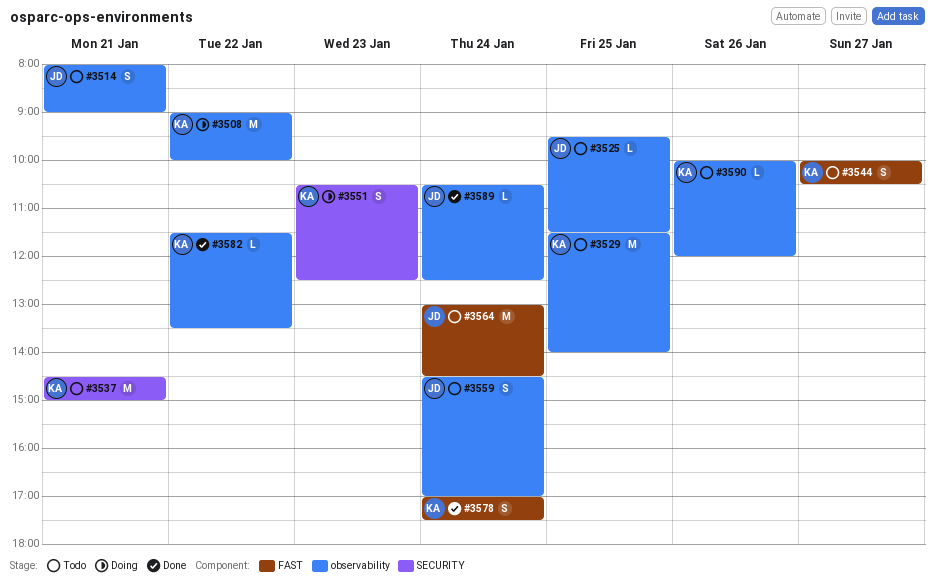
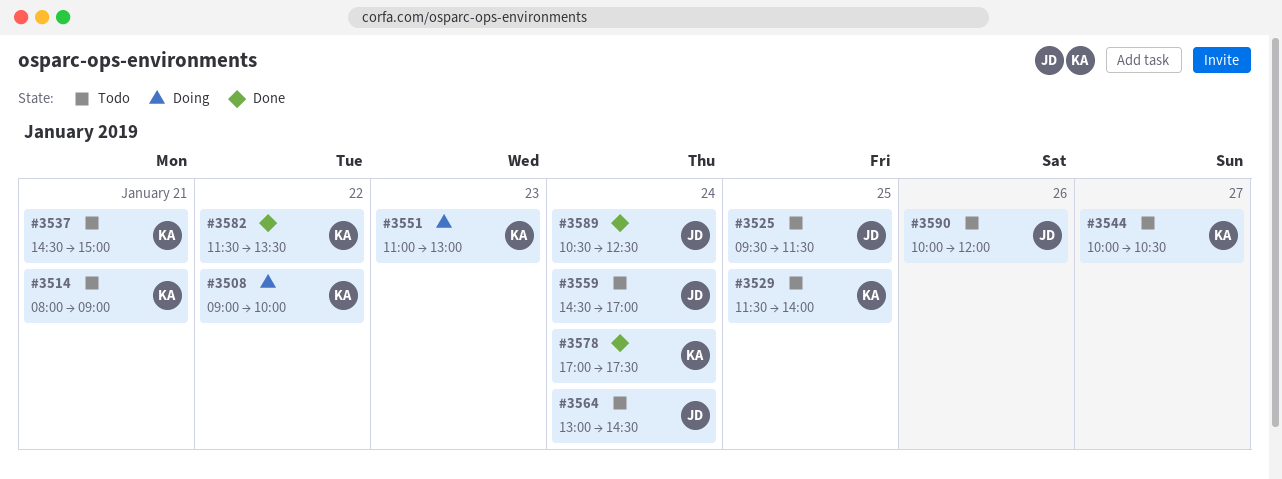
#3514, owner: JD -> KA
#3551, begins: 10:30 -> 11:00
#3551, ends: 12:30 -> 13:00
#3590, owner: KA -> JD

